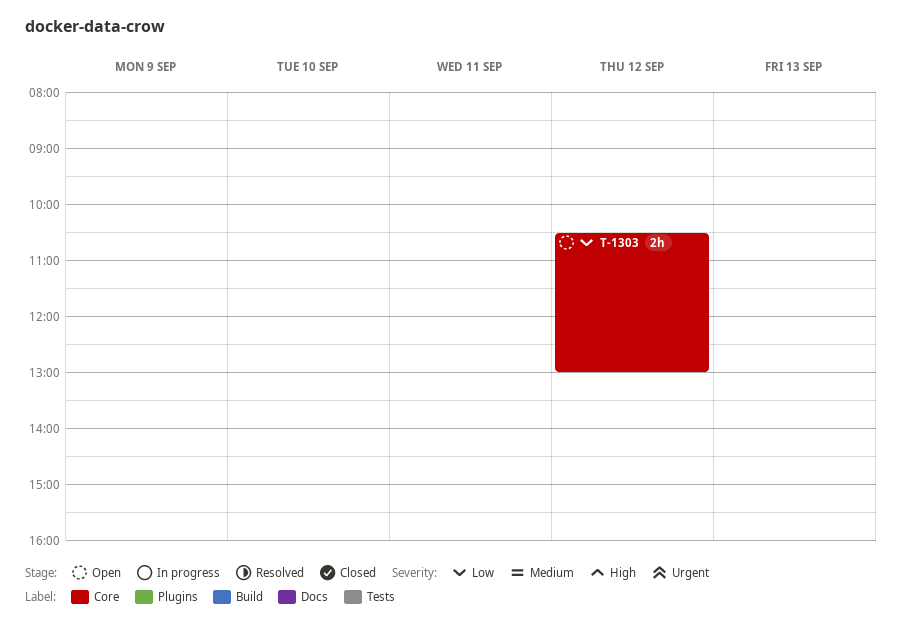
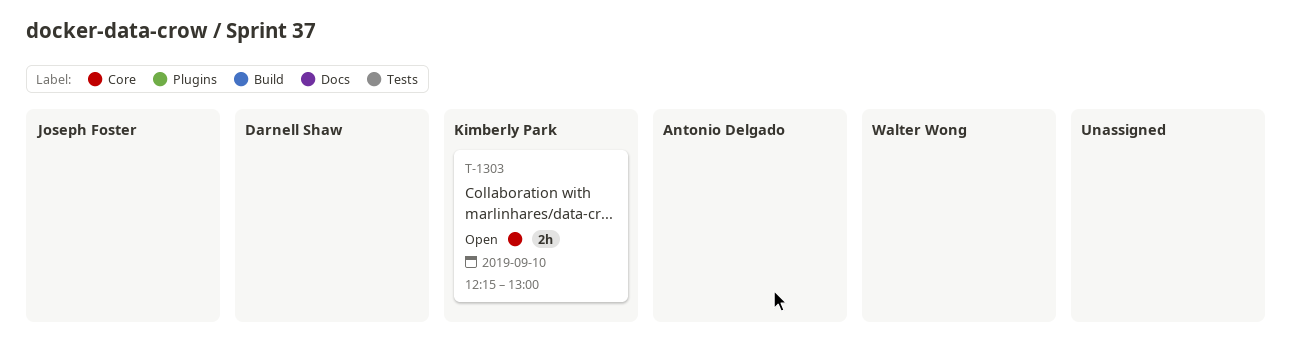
T-1303, day: Sep 12 -> Sep 10
T-1303, begins: 10:30 -> 12:15

